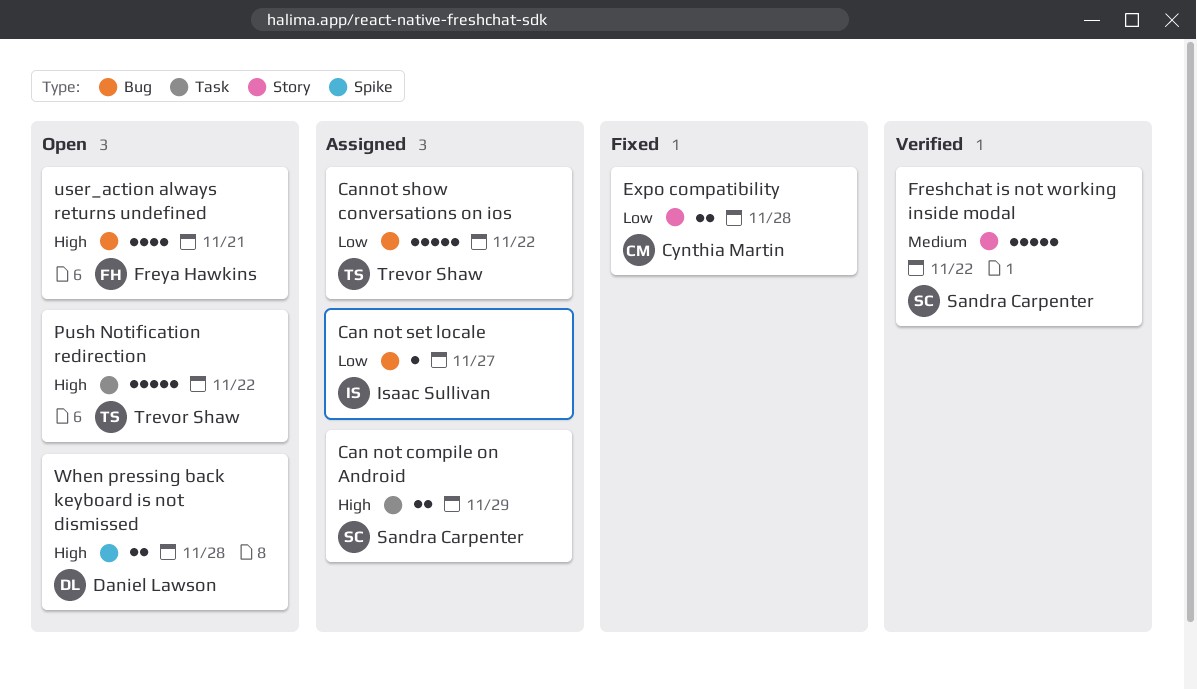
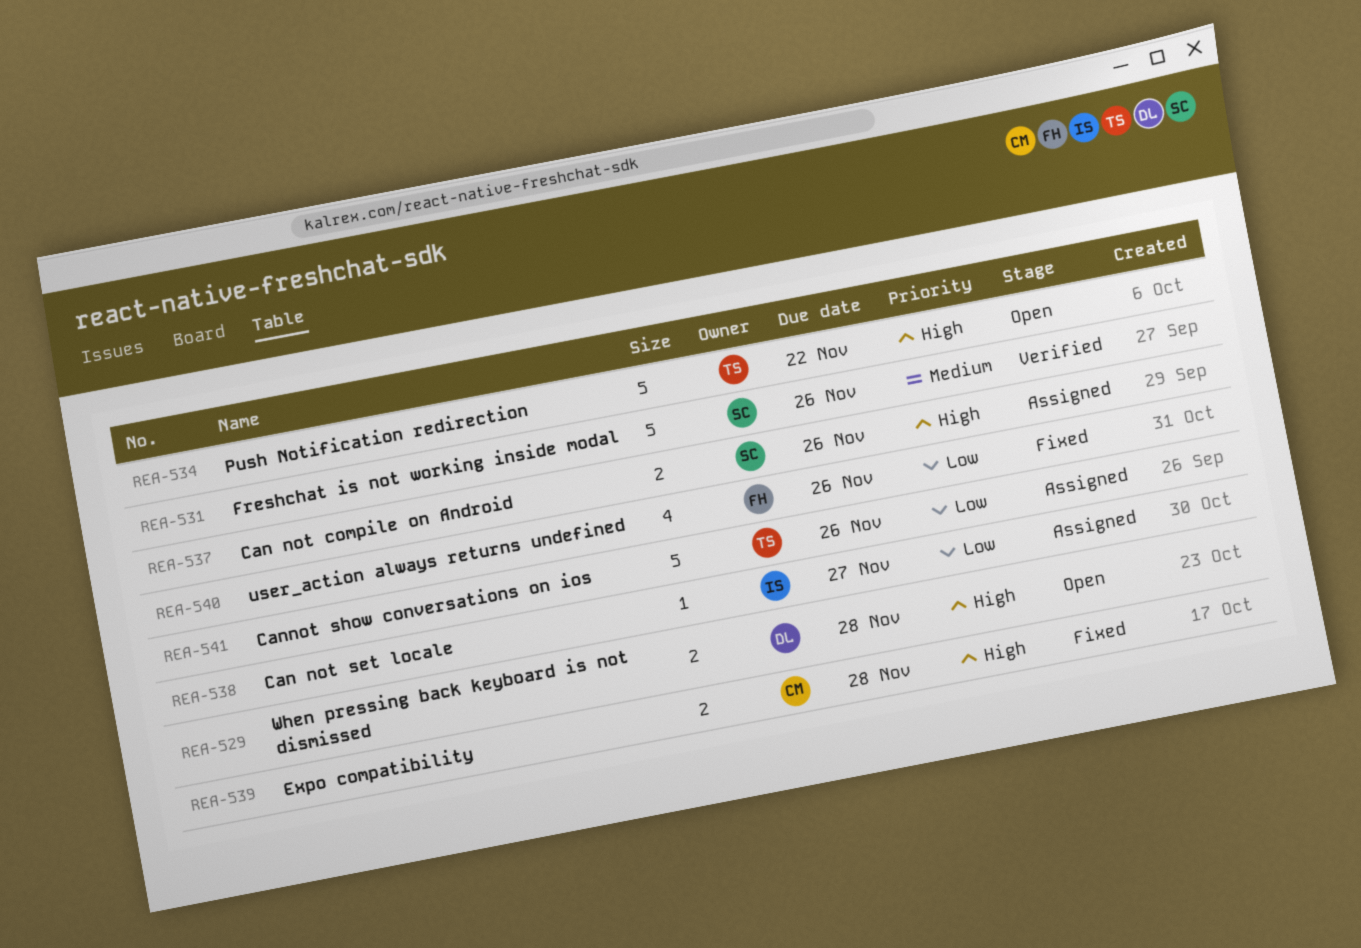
Can not compile on Android, due: Nov 29 -> Nov 26
Cannot show conversations on ios, due: Nov 22 -> Nov 26
Expo compatibility, priority: Low -> High
Freshchat is not working inside modal, due: Nov 22 -> Nov 26
user_action always returns undefined, status: Open -> Fixed
user_action always returns undefined, priority: High -> Low
user_action always returns undefined, due: Nov 21 -> Nov 26

